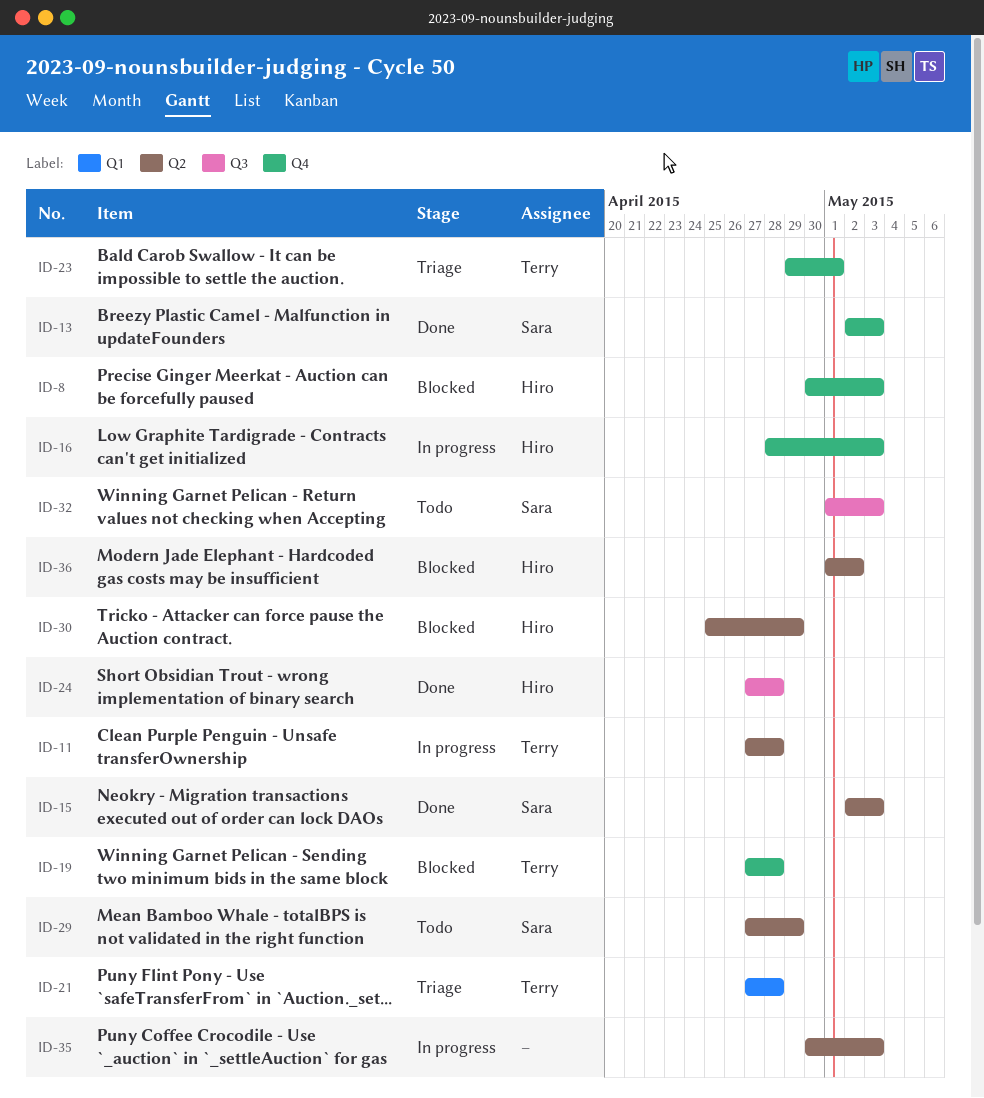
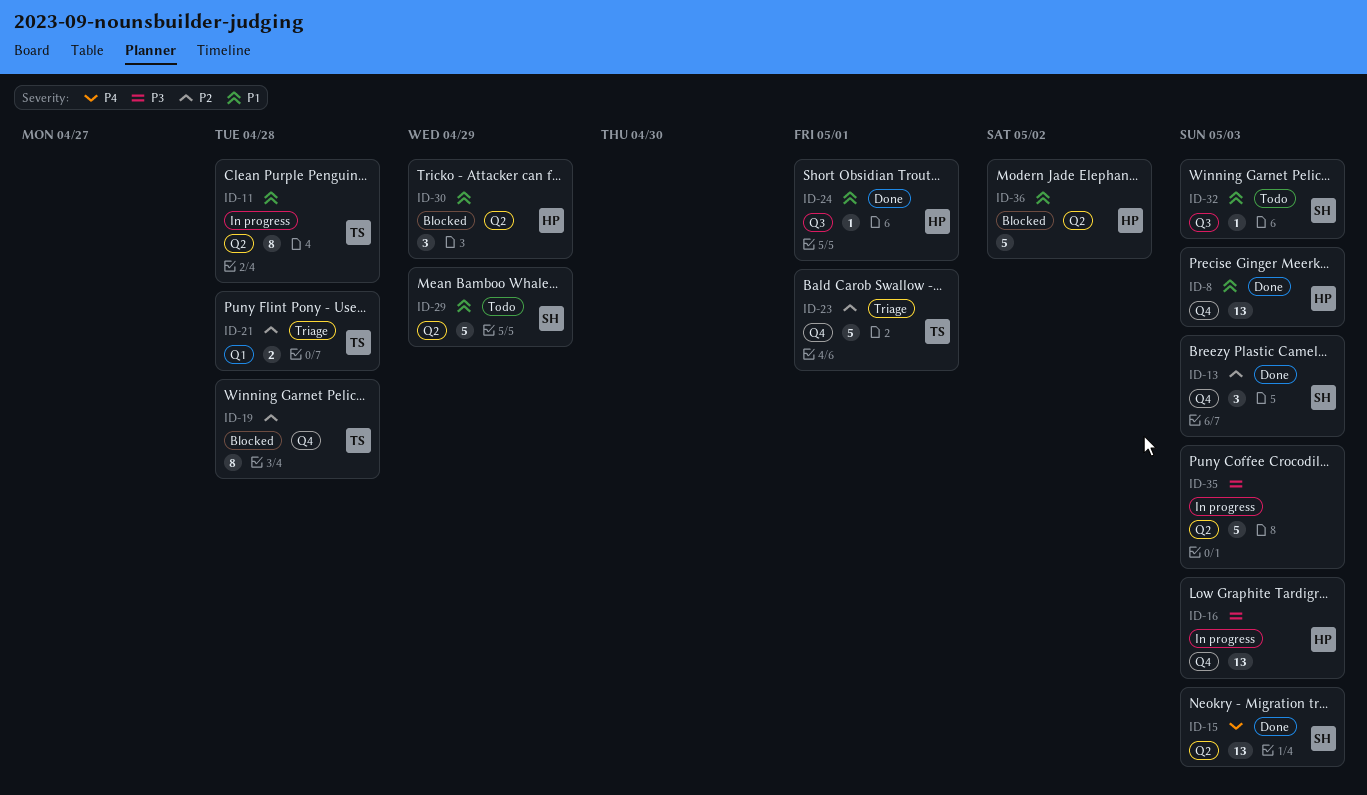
ID-8, status: Blocked -> Done
ID-24, due: Apr 28 -> May 1

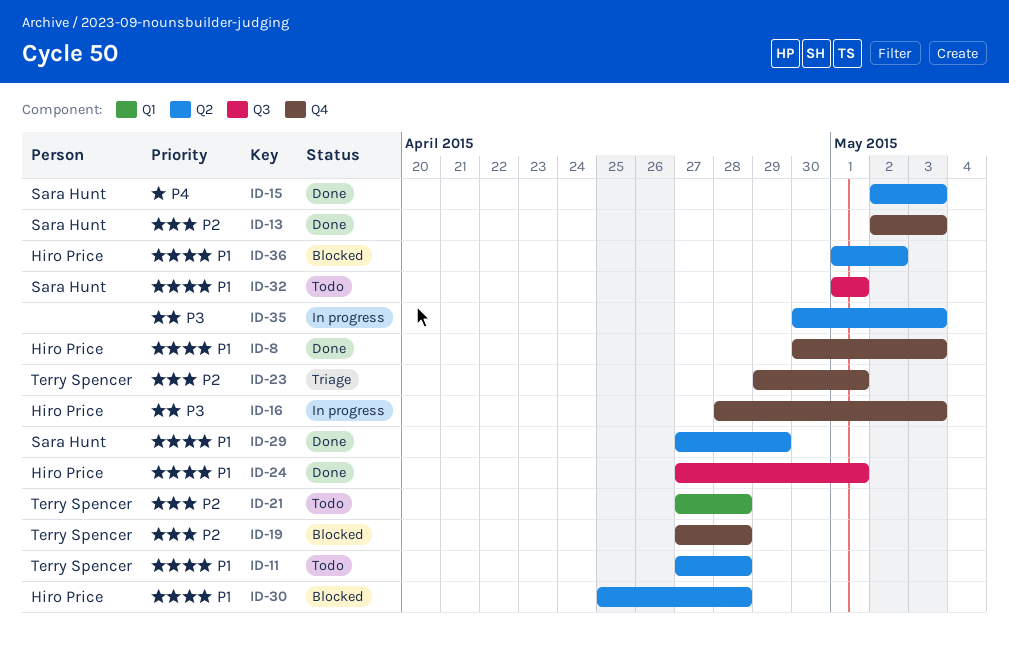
ID-11, status: In progress -> Todo
ID-21, status: Triage -> Todo
ID-29, status: Todo -> Done
ID-30, due: Apr 29 -> Apr 28
ID-32, due: May 3 -> May 1

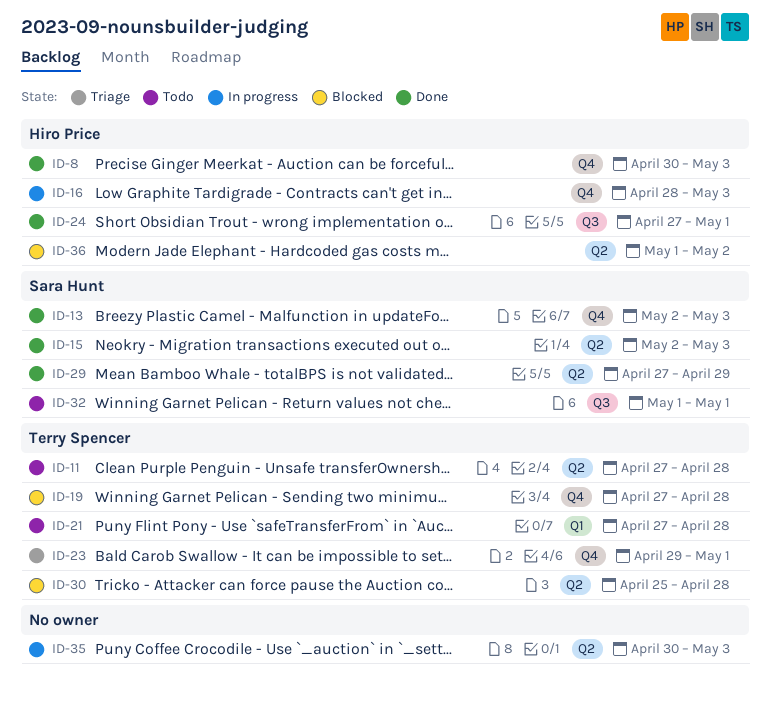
ID-30, owner: Hiro Price -> Terry Spencer

